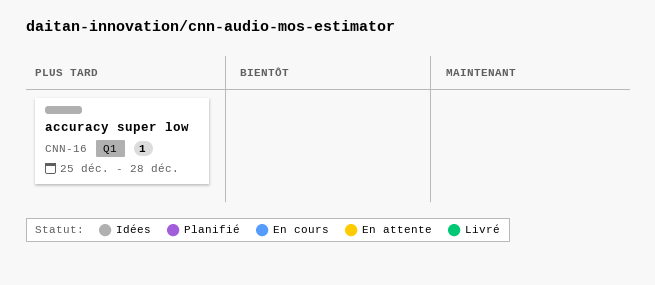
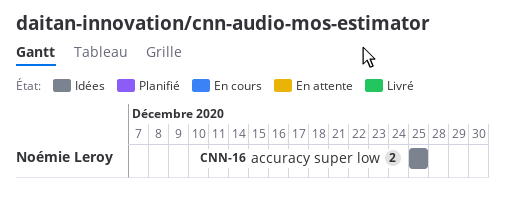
CNN-16, estimate: 1 -> 2
CNN-16, due: Dec 28 -> Dec 25

